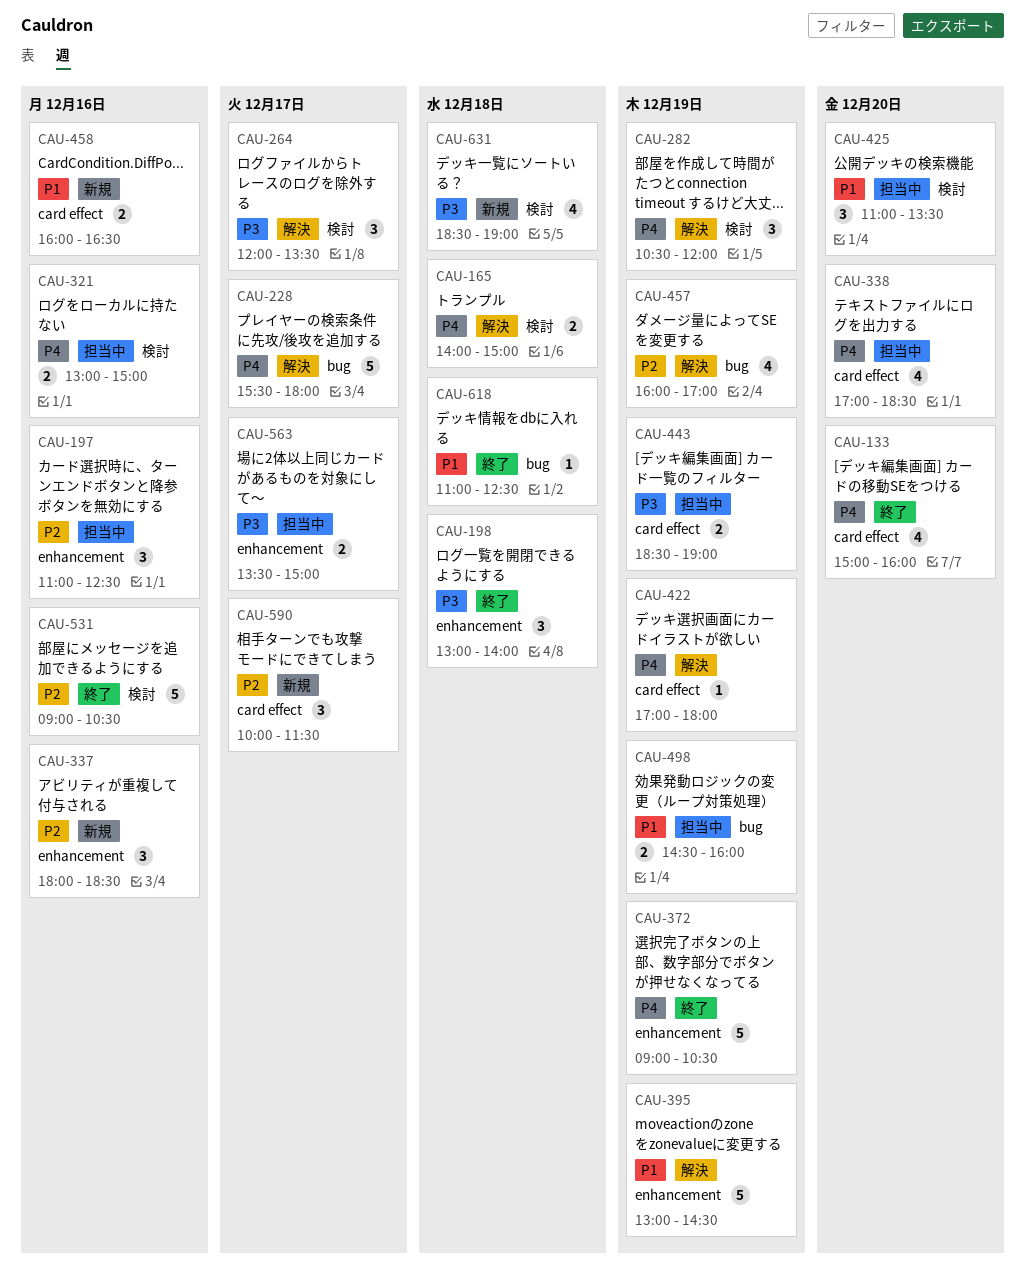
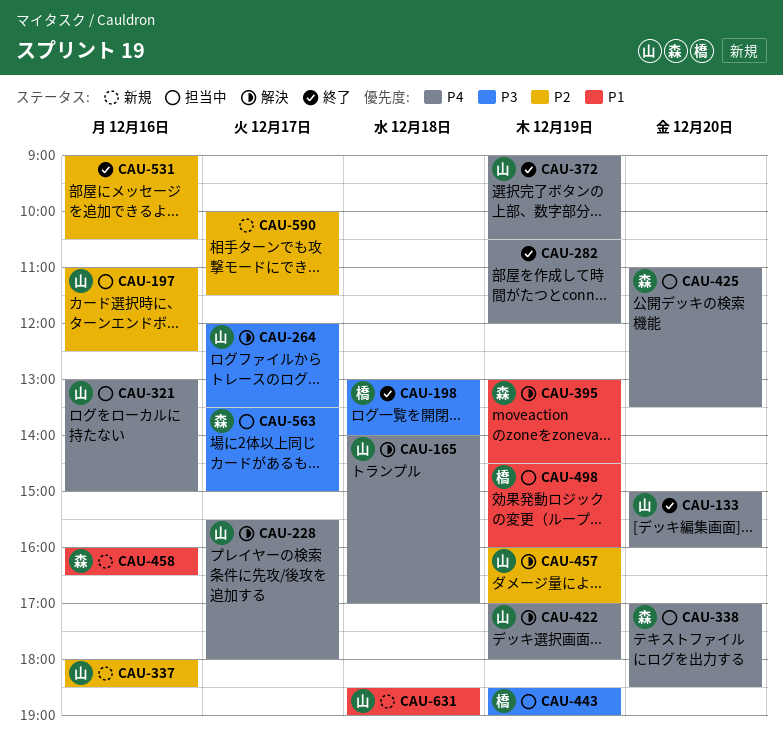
CAU-165, ends: 15:00 -> 17:00
CAU-282, status: 解決 -> 終了
CAU-425, priority: P1 -> P4
CAU-618: present -> none
CAU-631, priority: P3 -> P1

